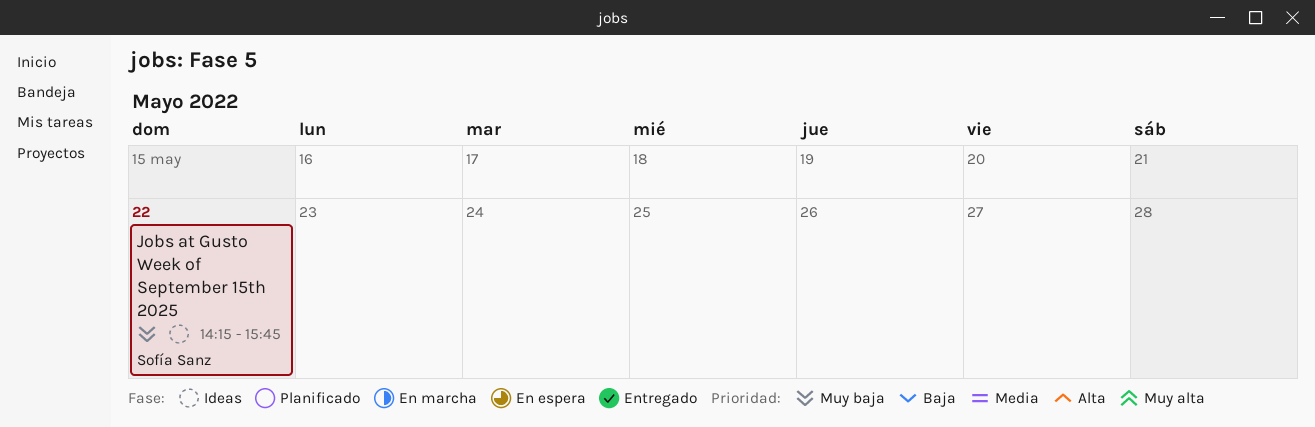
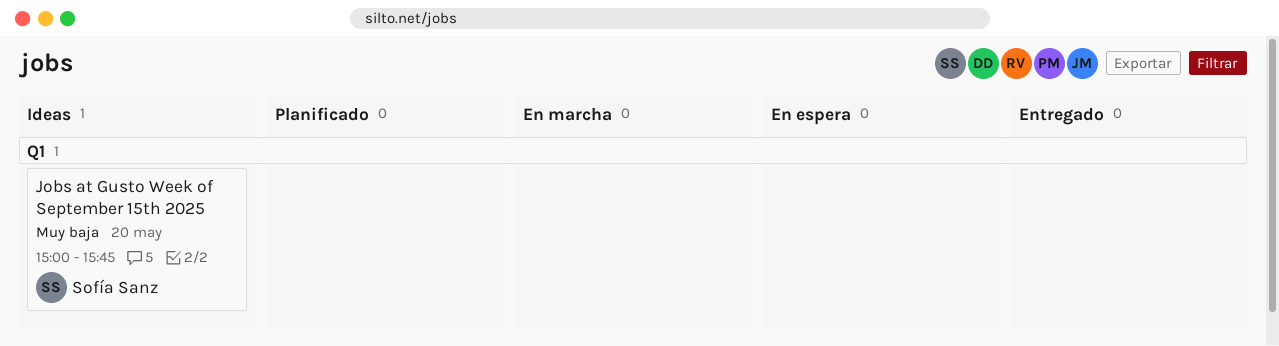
Jobs at Gusto Week of September 15th 2025, day: May 22 -> May 20
Jobs at Gusto Week of September 15th 2025, begins: 14:15 -> 15:00

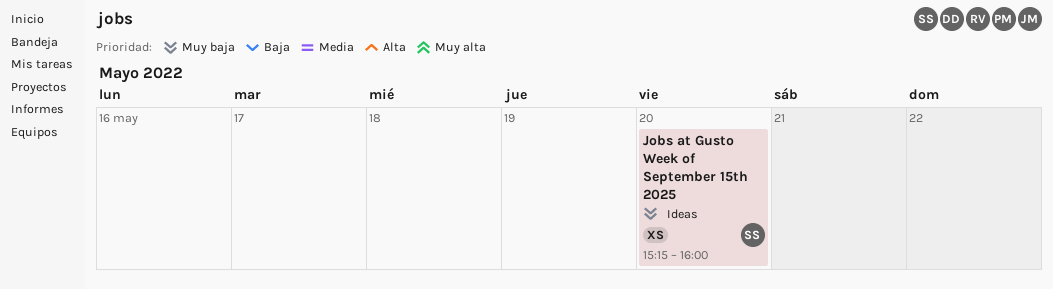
Jobs at Gusto Week of September 15th 2025, begins: 15:00 -> 15:15
Jobs at Gusto Week of September 15th 2025, ends: 15:45 -> 16:00

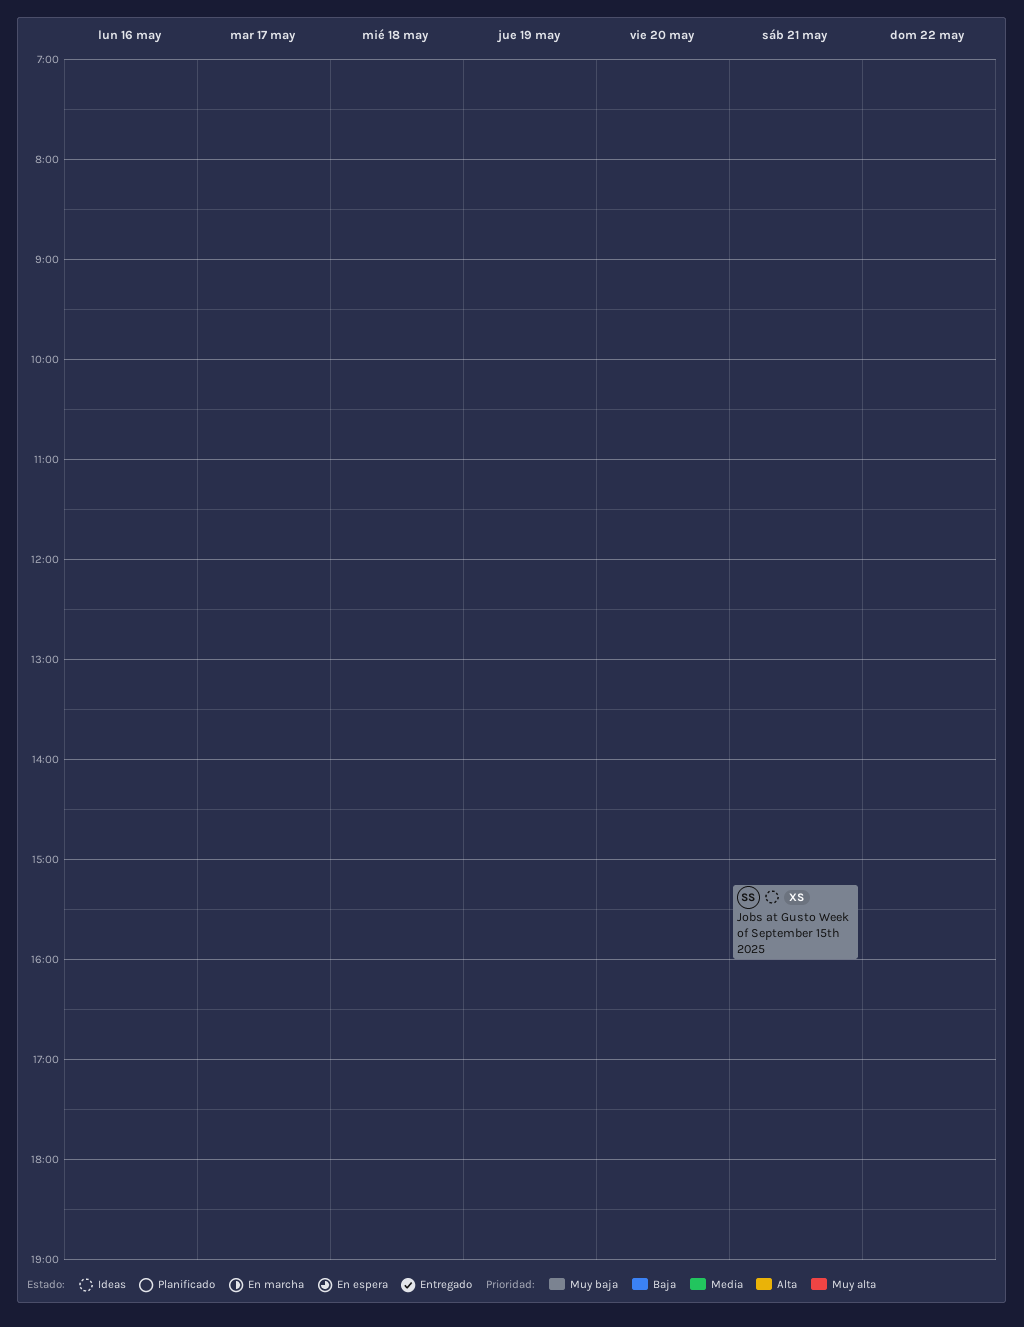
Jobs at Gusto Week of September 15th 2025, day: May 20 -> May 21

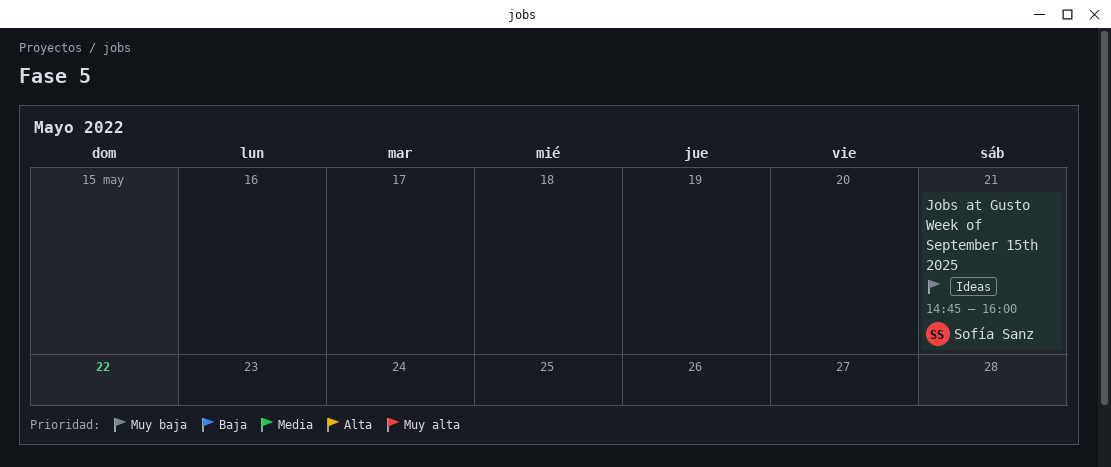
Jobs at Gusto Week of September 15th 2025, begins: 15:15 -> 14:45

